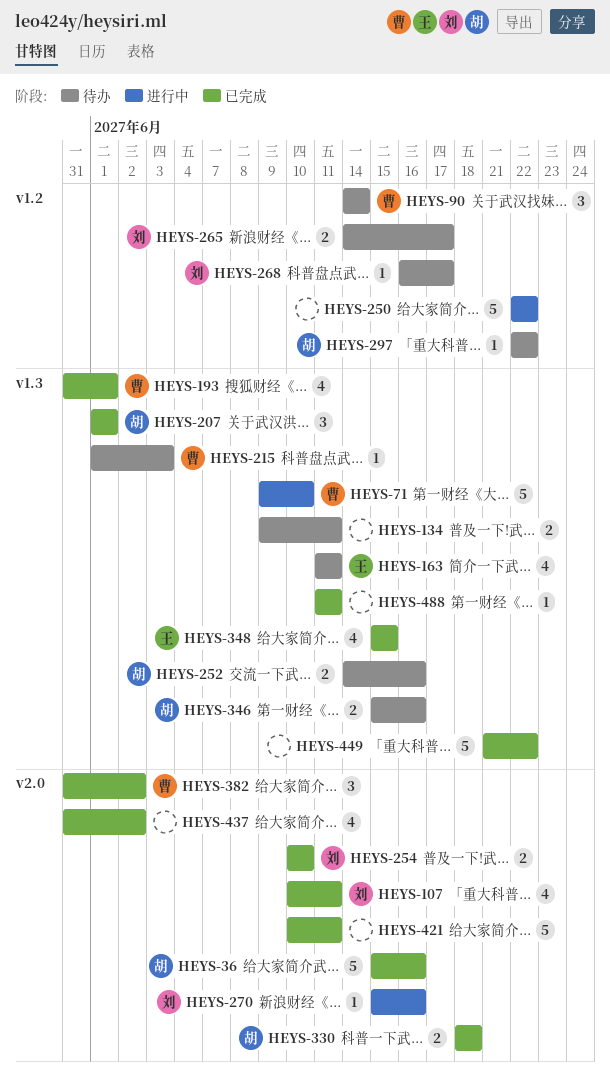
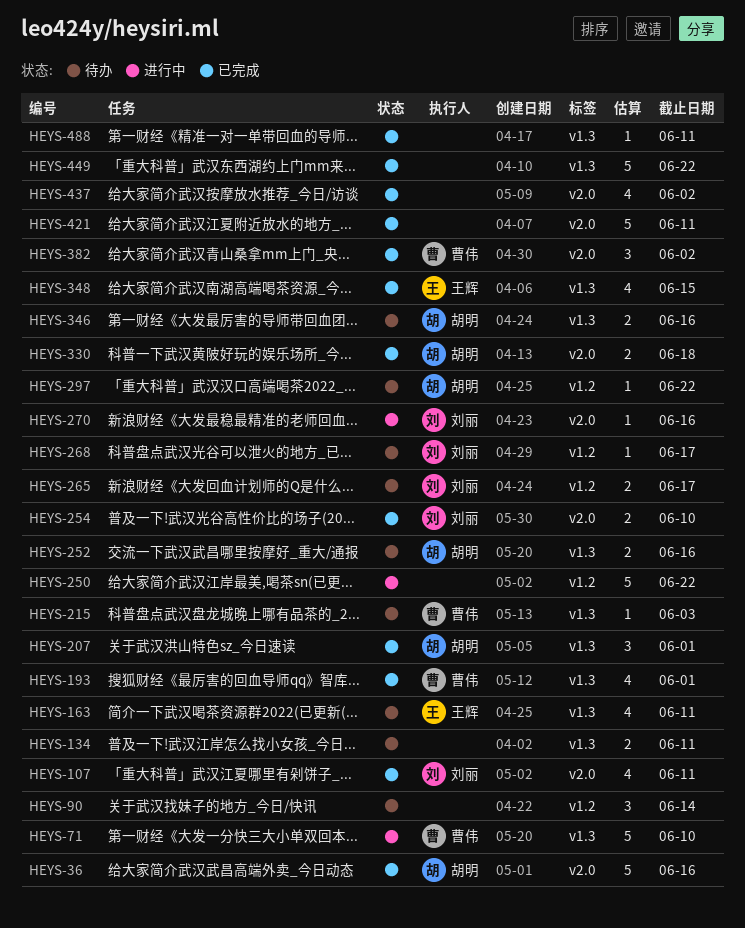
HEYS-90, owner: 曹伟 -> none

